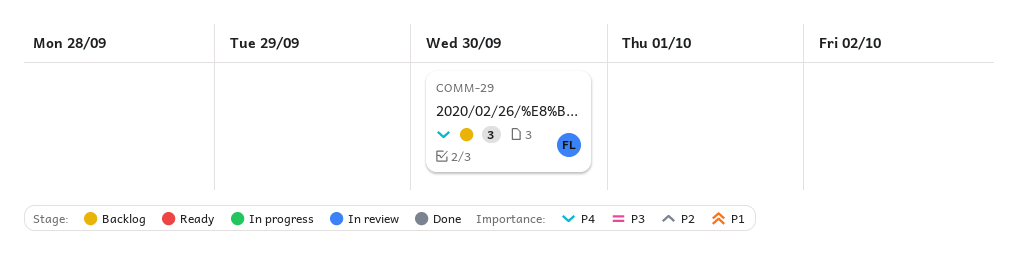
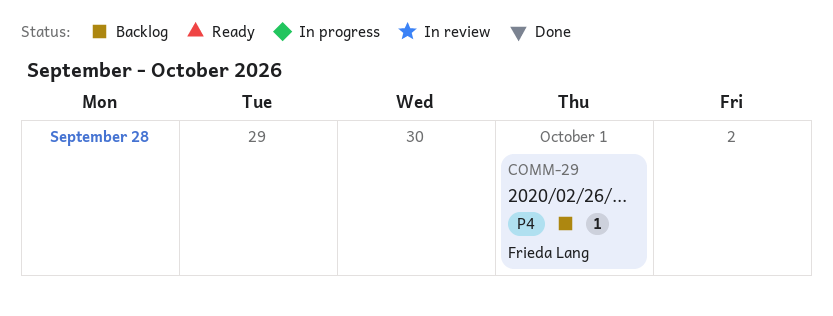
COMM-29, estimate: 3 -> 1
COMM-29, due: Sep 30 -> Oct 1

